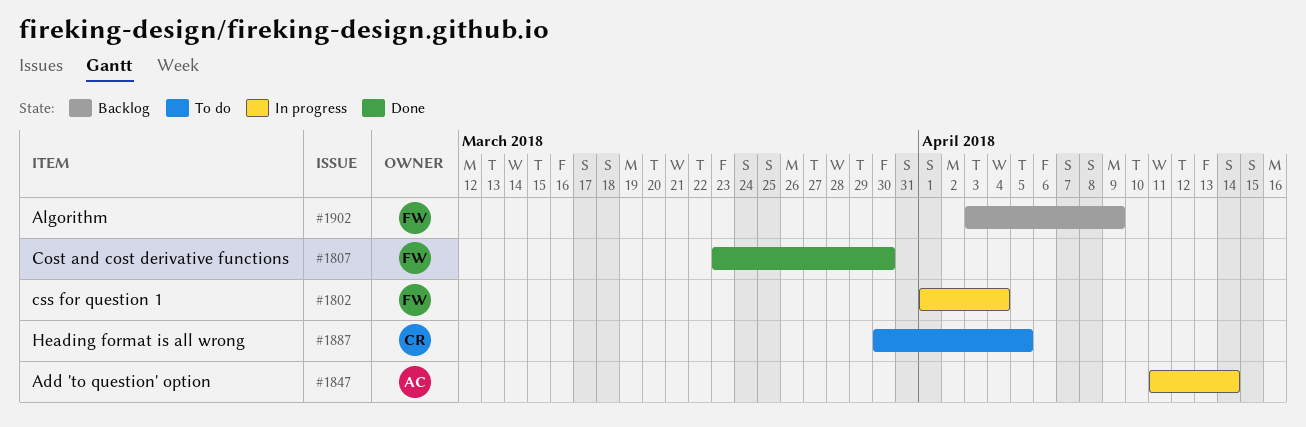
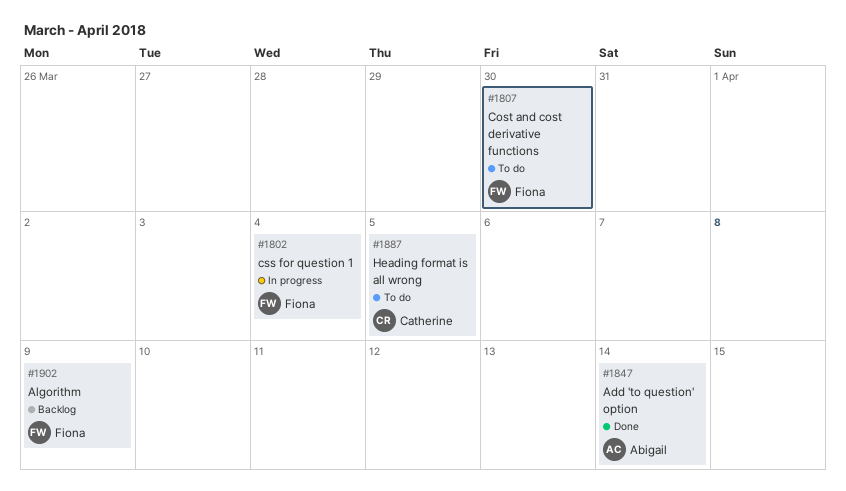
#1807, status: Done -> To do
#1847, status: In progress -> Done

